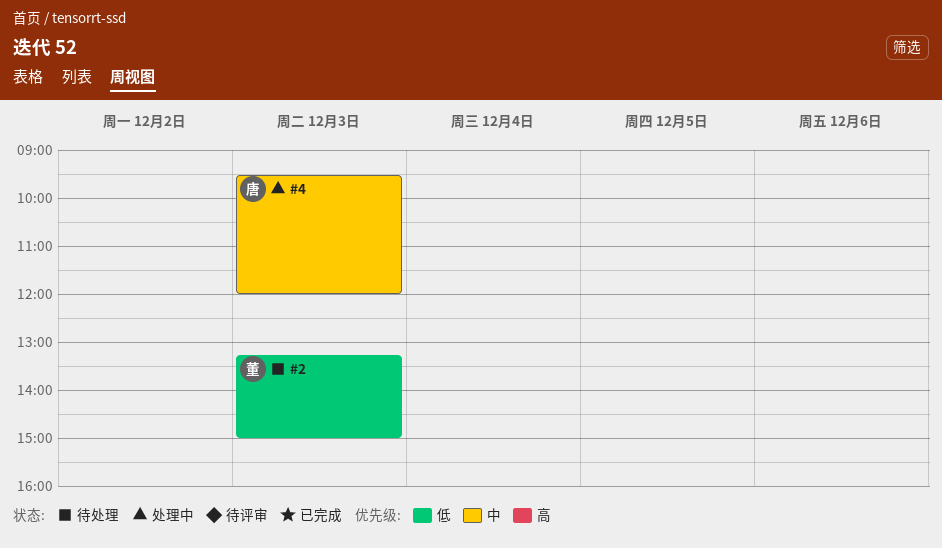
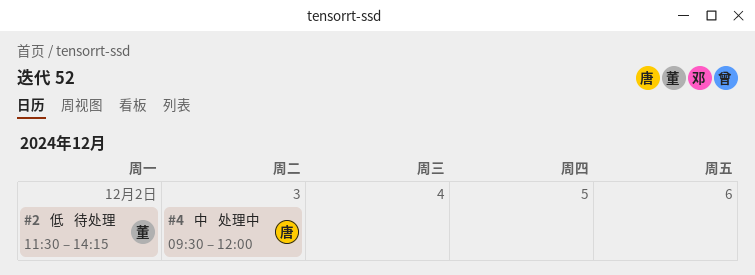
#2, day: Dec 3 -> Dec 2
#2, begins: 13:15 -> 11:30
#2, ends: 15:00 -> 14:15

